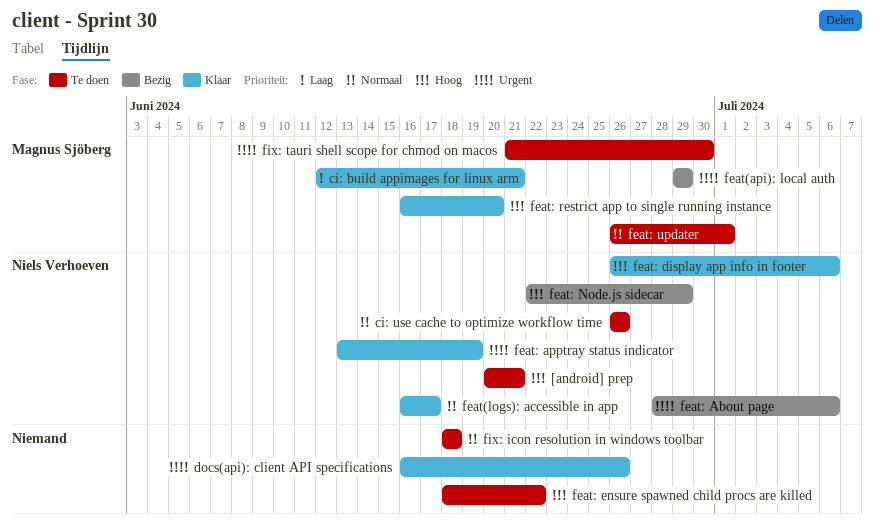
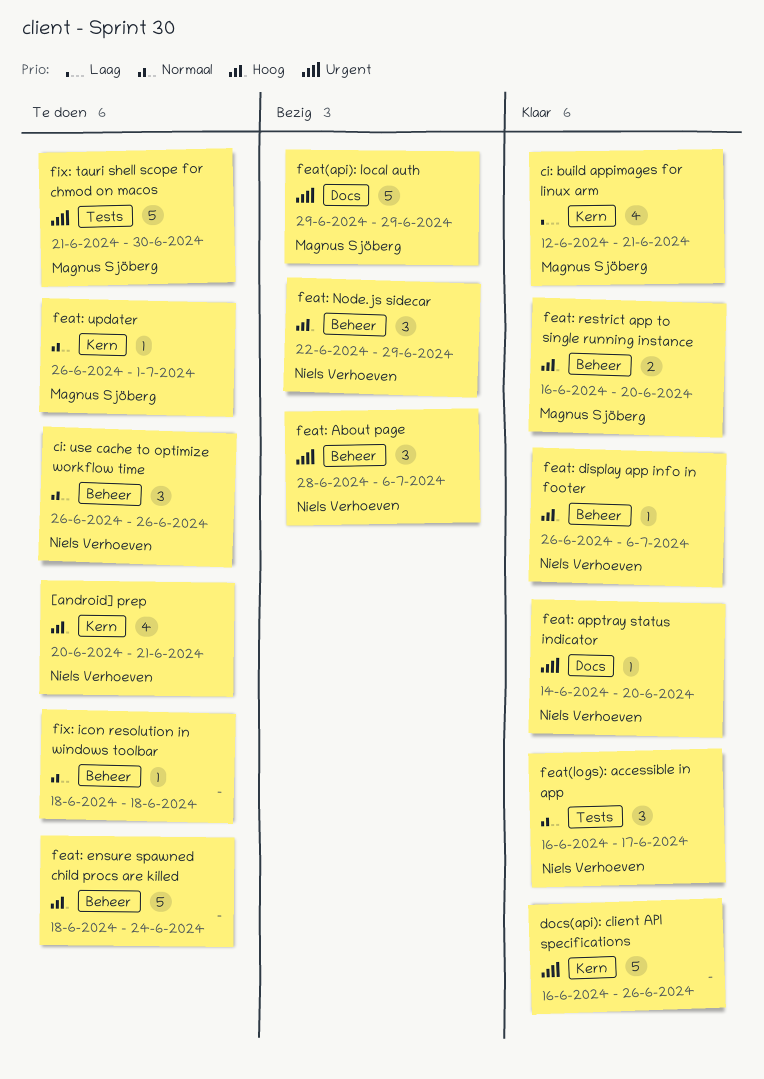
feat: apptray status indicator, start: Jun 13 -> Jun 14
feat: apptray status indicator, due: Jun 19 -> Jun 20
feat: ensure spawned child procs are killed, due: Jun 22 -> Jun 24

